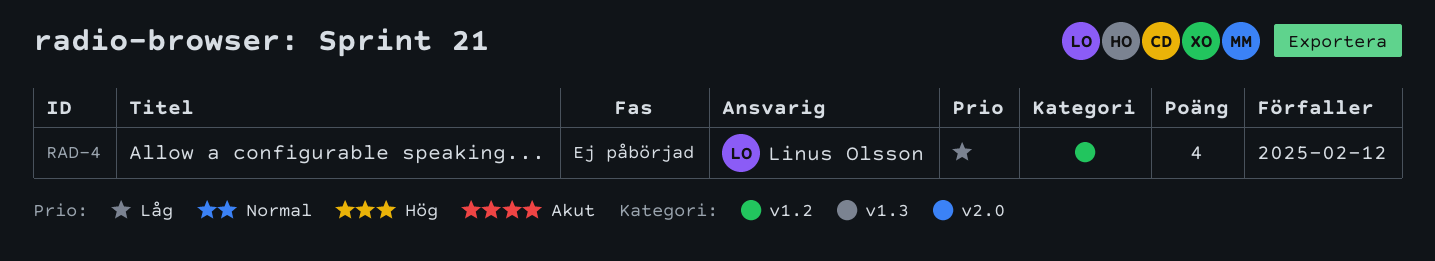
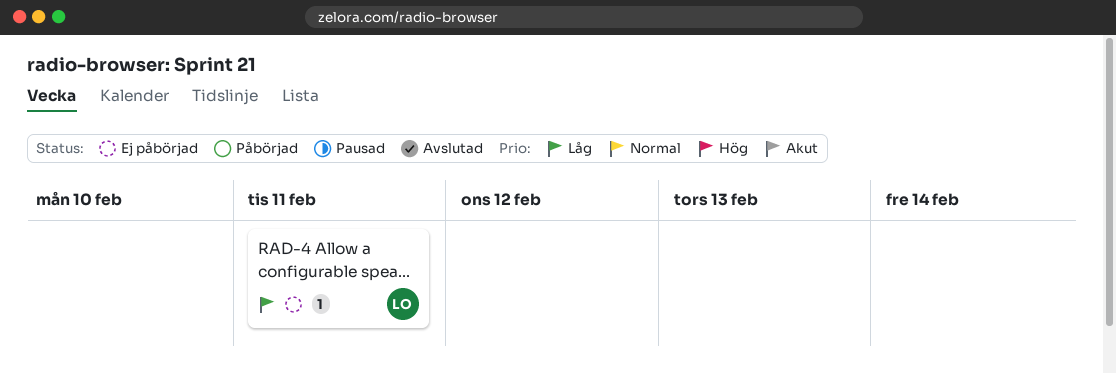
RAD-4, estimate: 4 -> 1
RAD-4, due: Feb 12 -> Feb 11

